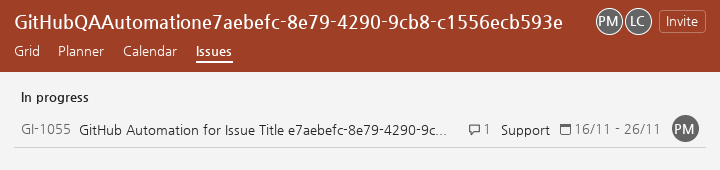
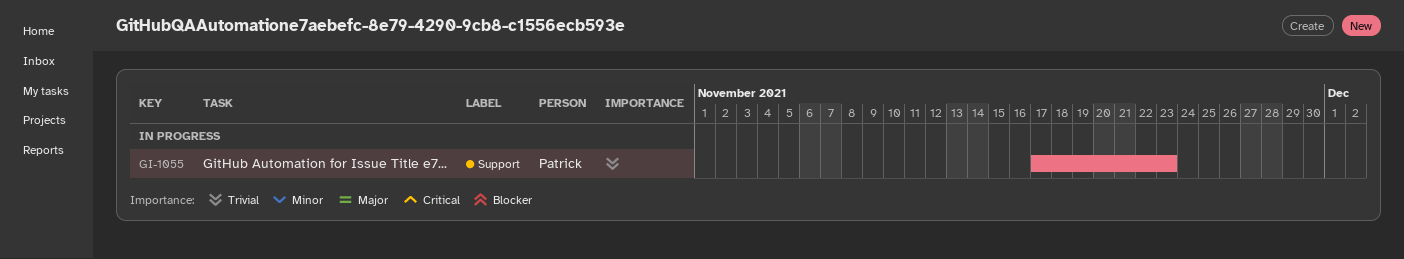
GI-1055, start: Nov 16 -> Nov 17
GI-1055, due: Nov 26 -> Nov 23

